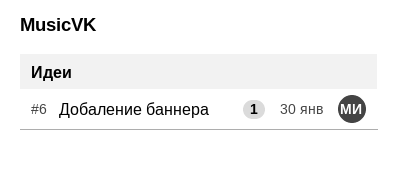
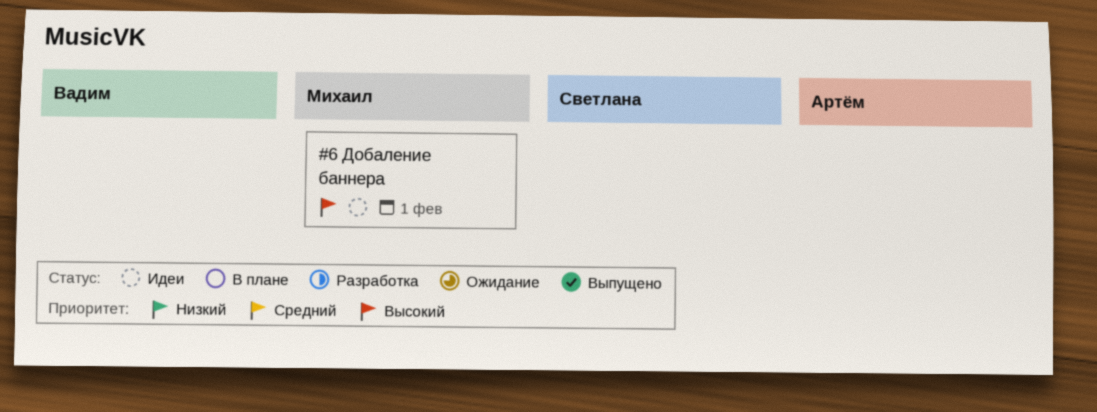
#6, due: Jan 30 -> Feb 1

